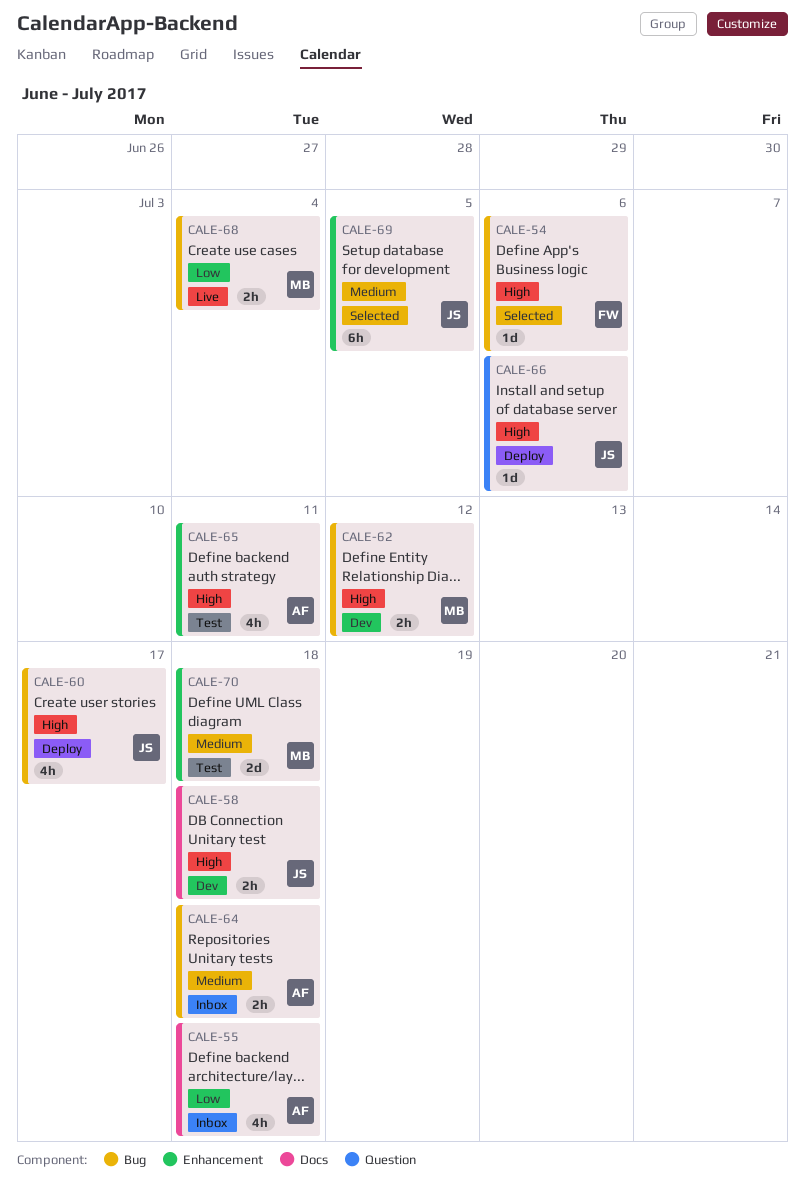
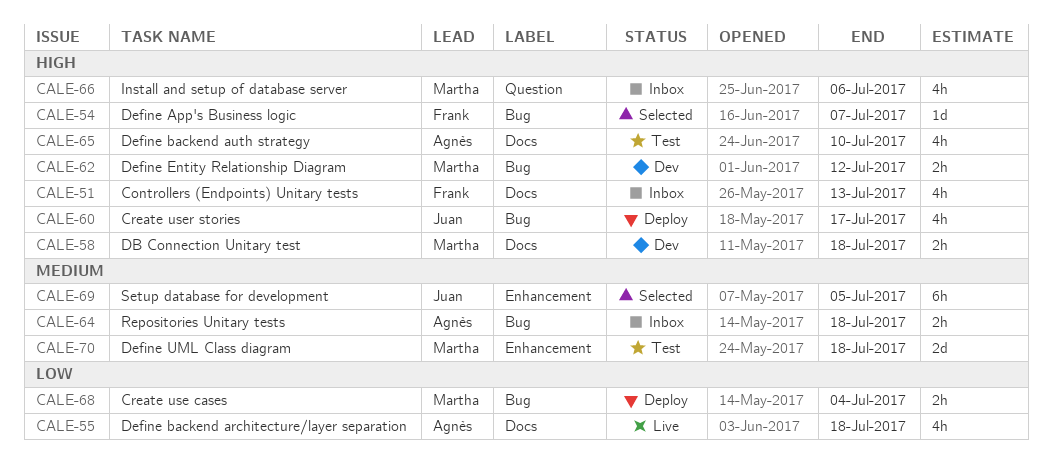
CALE-51: none -> present
CALE-54, due: Jul 6 -> Jul 7
CALE-55, status: Inbox -> Live
CALE-58, owner: Juan -> Martha
CALE-65, label: Enhancement -> Docs
CALE-65, due: Jul 11 -> Jul 10
CALE-66, status: Deploy -> Inbox
CALE-66, owner: Juan -> Martha
CALE-66, estimate: 1d -> 4h
CALE-68, status: Live -> Deploy

